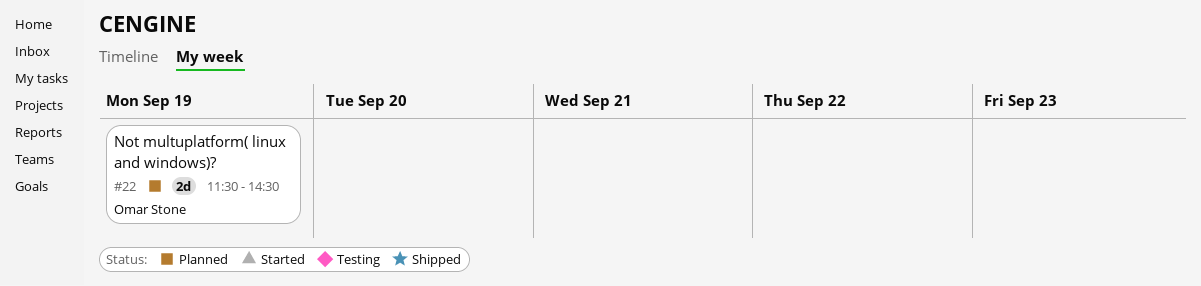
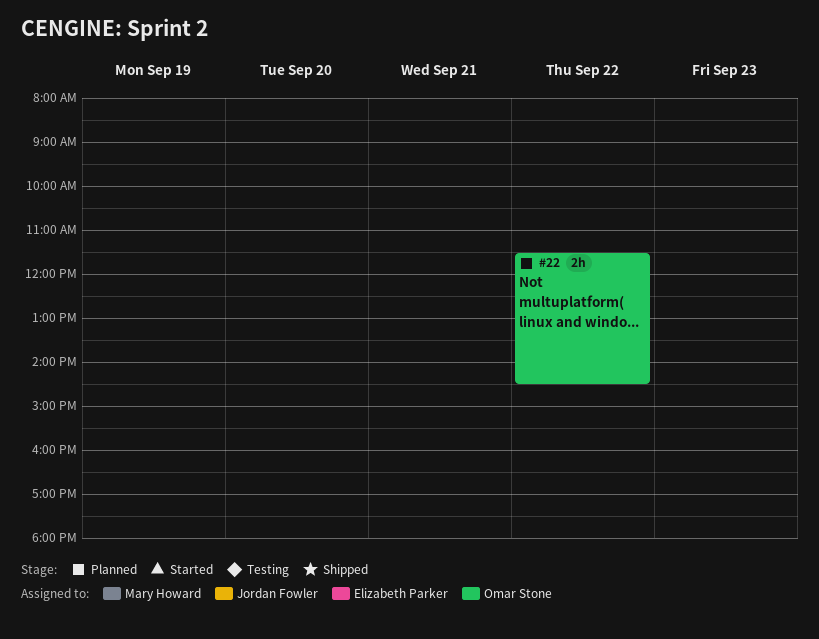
#22, estimate: 2d -> 2h
#22, day: Sep 19 -> Sep 22

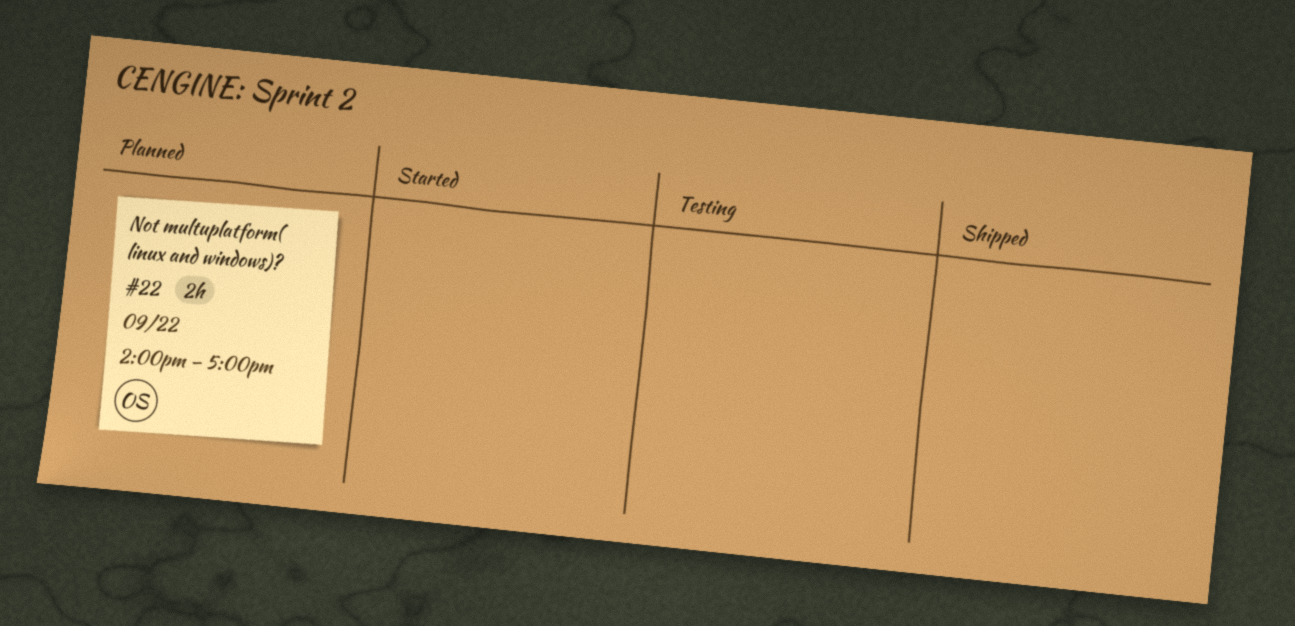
#22, begins: 11:30 -> 14:00
#22, ends: 14:30 -> 17:00

